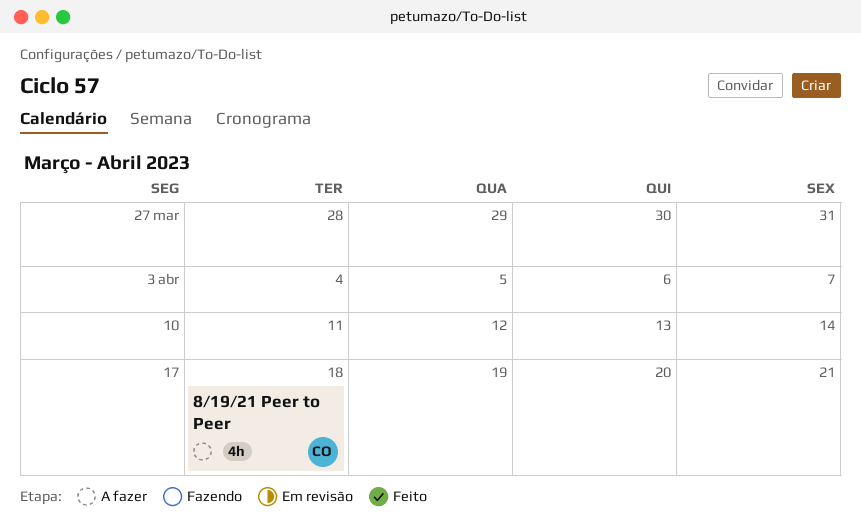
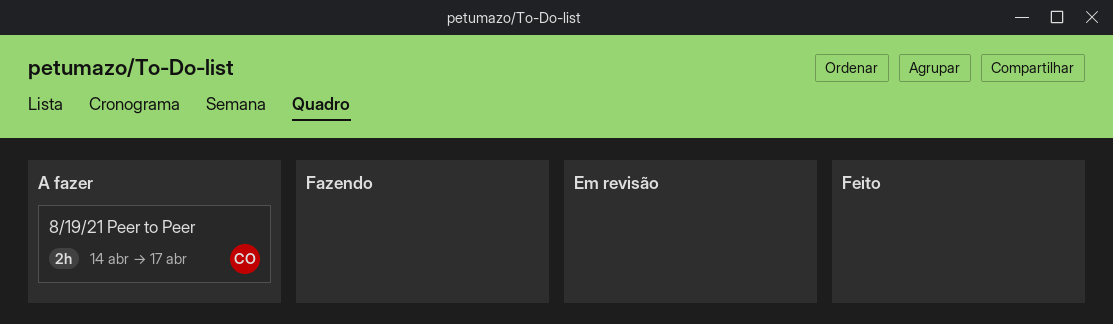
8/19/21 Peer to Peer, estimate: 4h -> 2h
8/19/21 Peer to Peer, due: Apr 18 -> Apr 17

